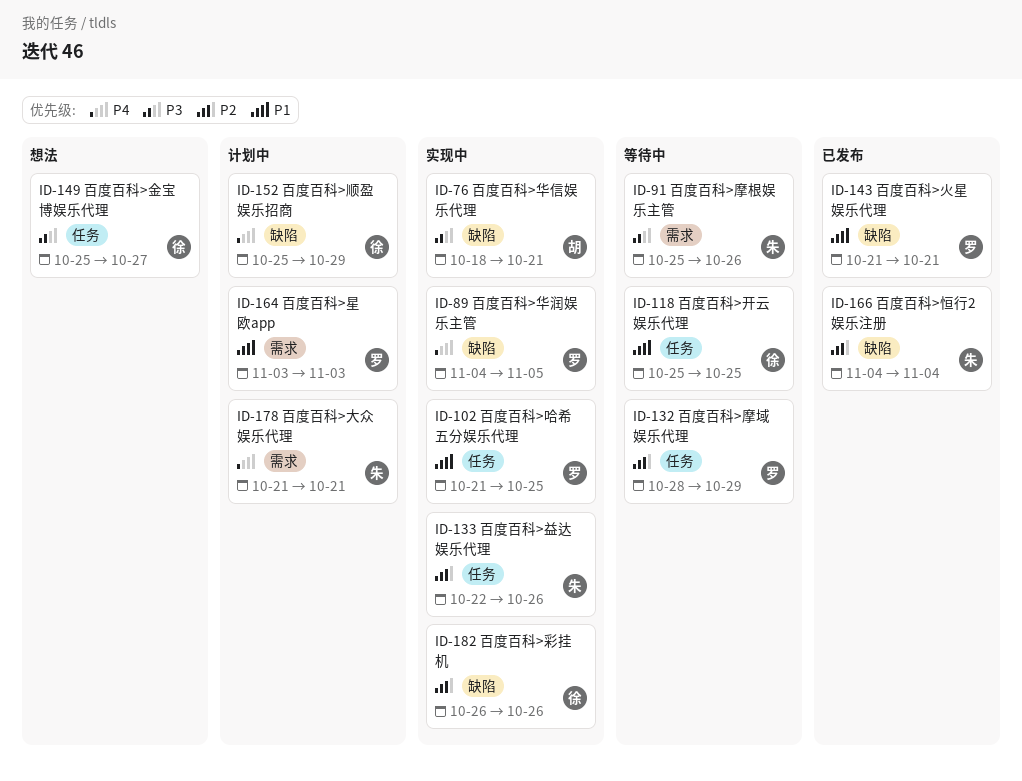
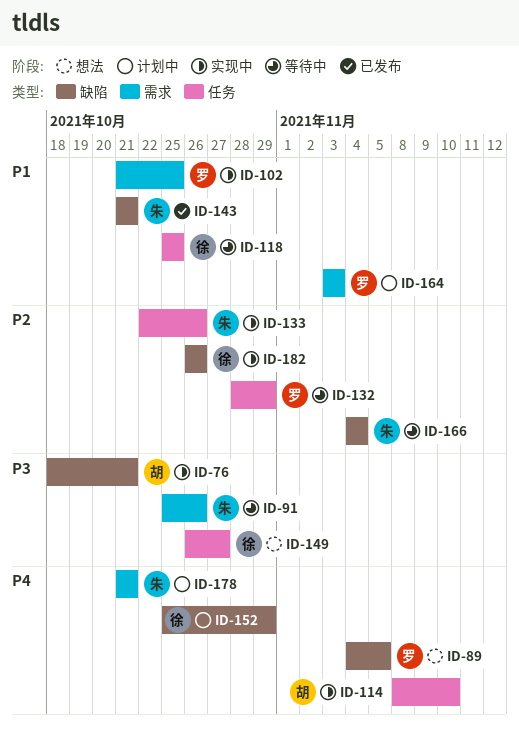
ID-89, status: 实现中 -> 想法
ID-102, label: 任务 -> 需求
ID-114: none -> present
ID-143, owner: 罗 -> 朱
ID-149, start: Oct 25 -> Oct 26
ID-166, status: 已发布 -> 等待中

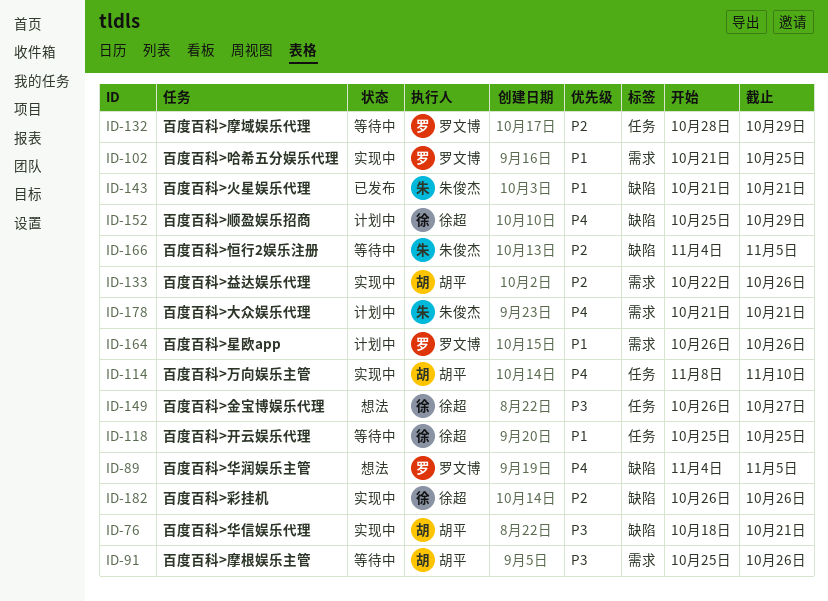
ID-91, owner: 朱俊杰 -> 胡平
ID-133, owner: 朱俊杰 -> 胡平
ID-133, label: 任务 -> 需求
ID-164, start: Nov 3 -> Oct 26
ID-164, due: Nov 3 -> Oct 26
ID-166, due: Nov 4 -> Nov 5

